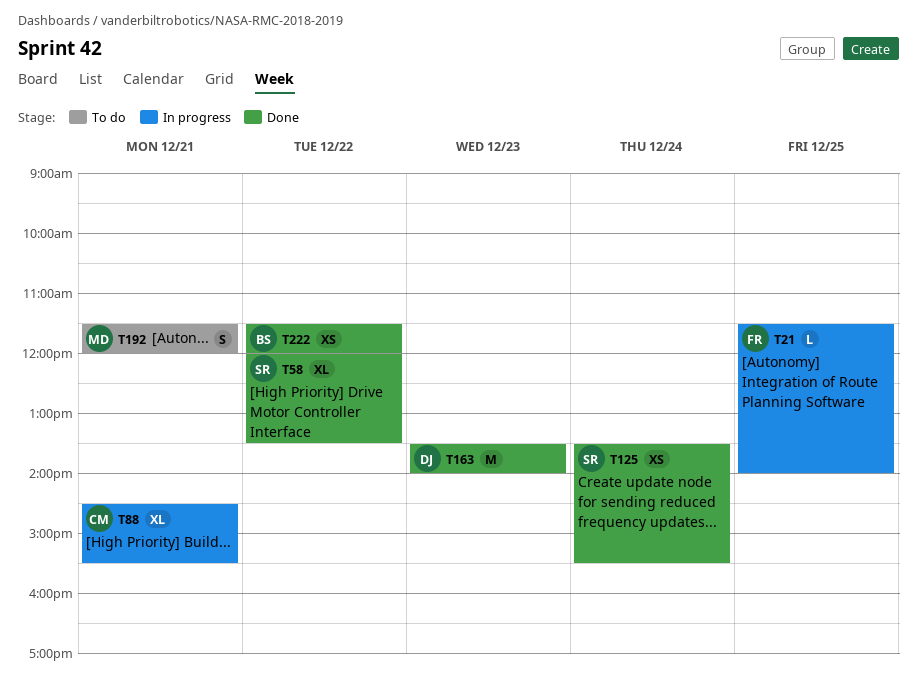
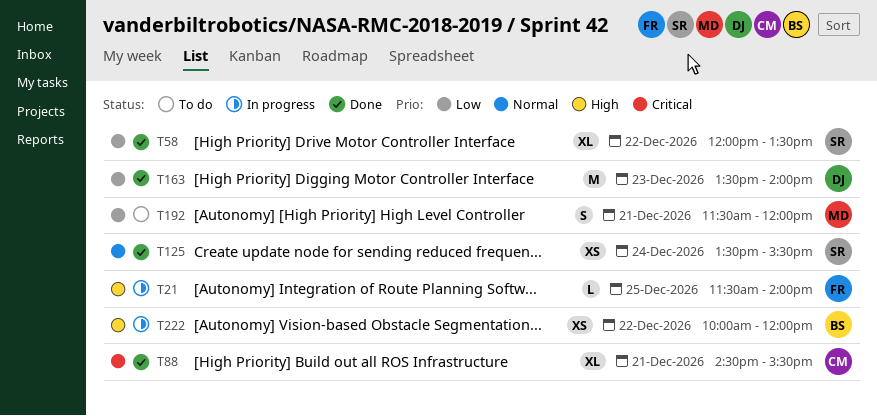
T88, status: In progress -> Done
T222, status: Done -> In progress
T222, begins: 11:30 -> 10:00

